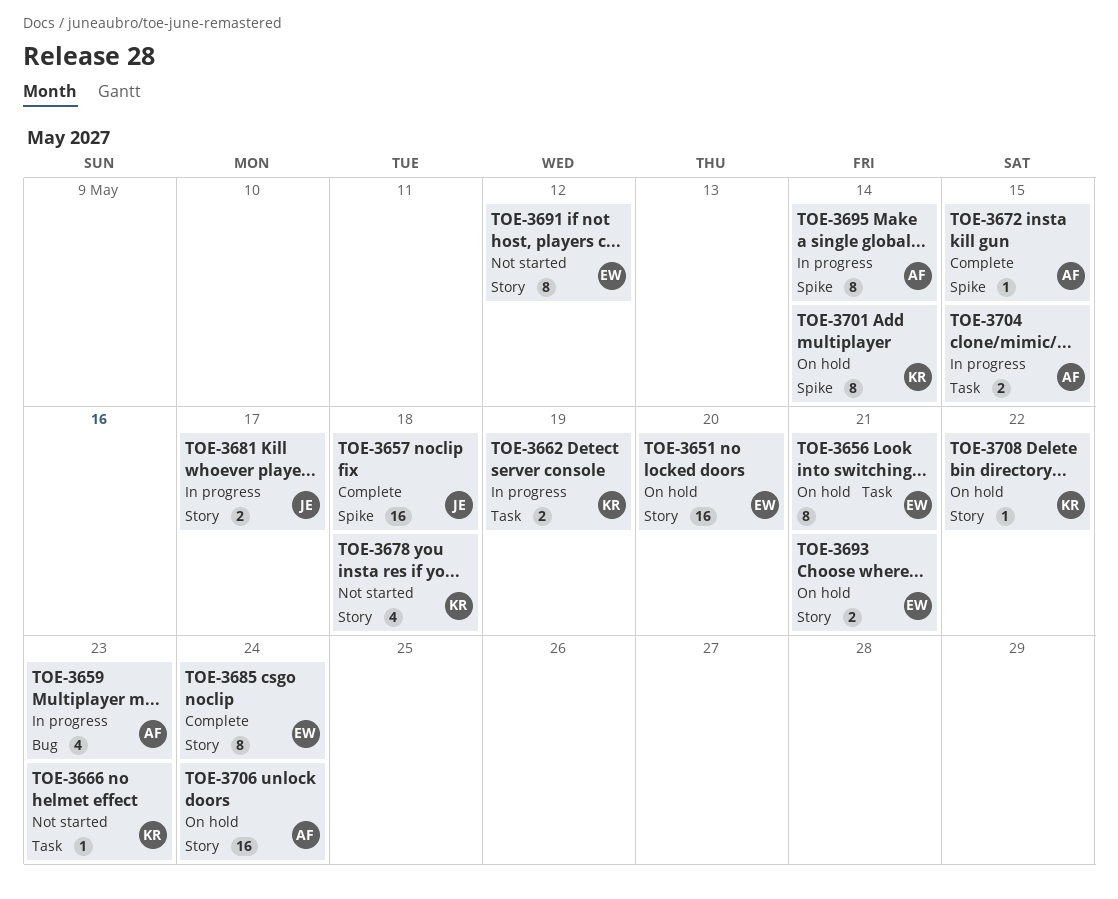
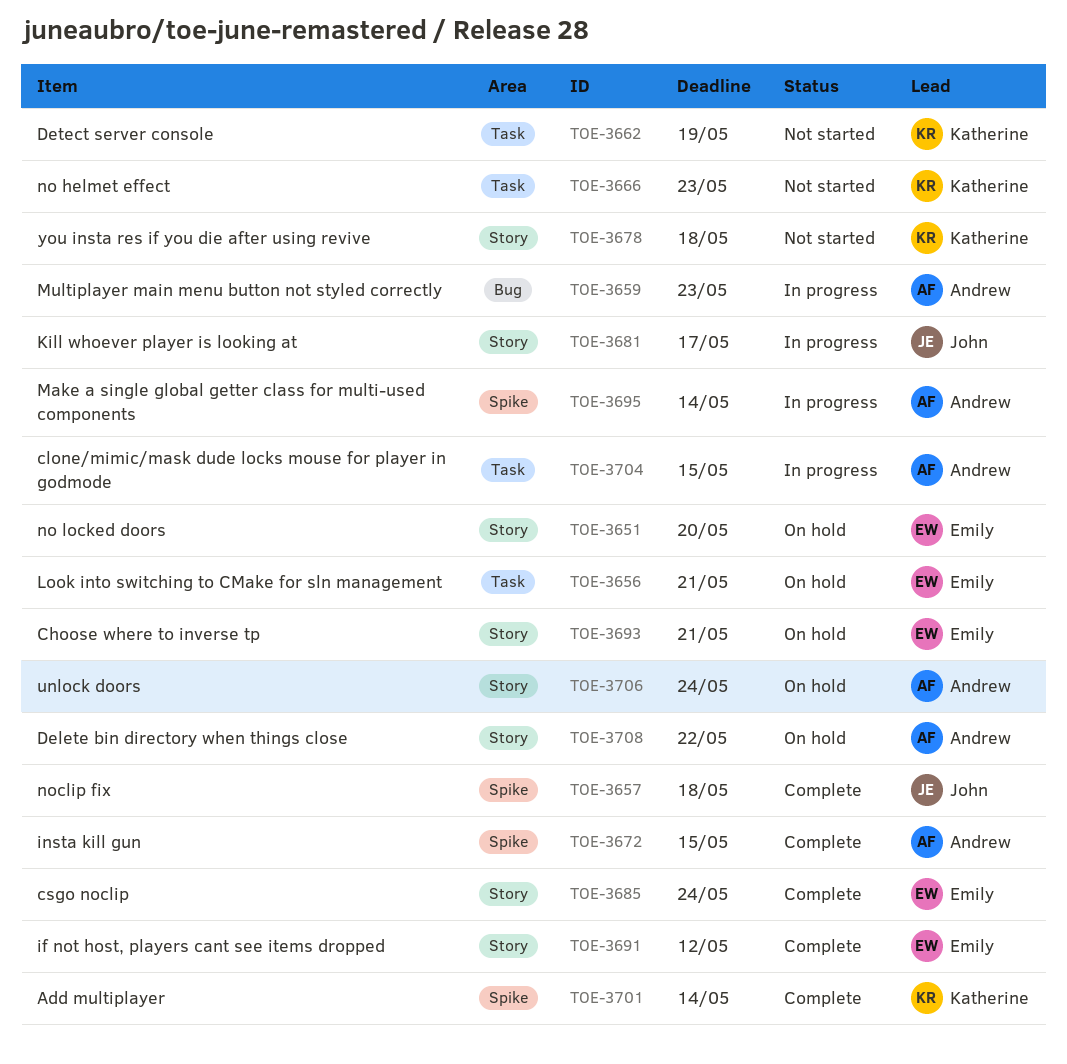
TOE-3662, status: In progress -> Not started
TOE-3691, status: Not started -> Complete
TOE-3701, status: On hold -> Complete
TOE-3708, owner: Katherine -> Andrew

